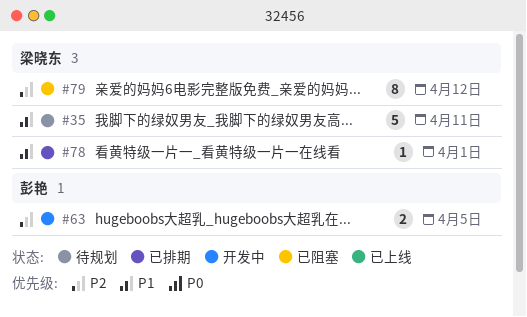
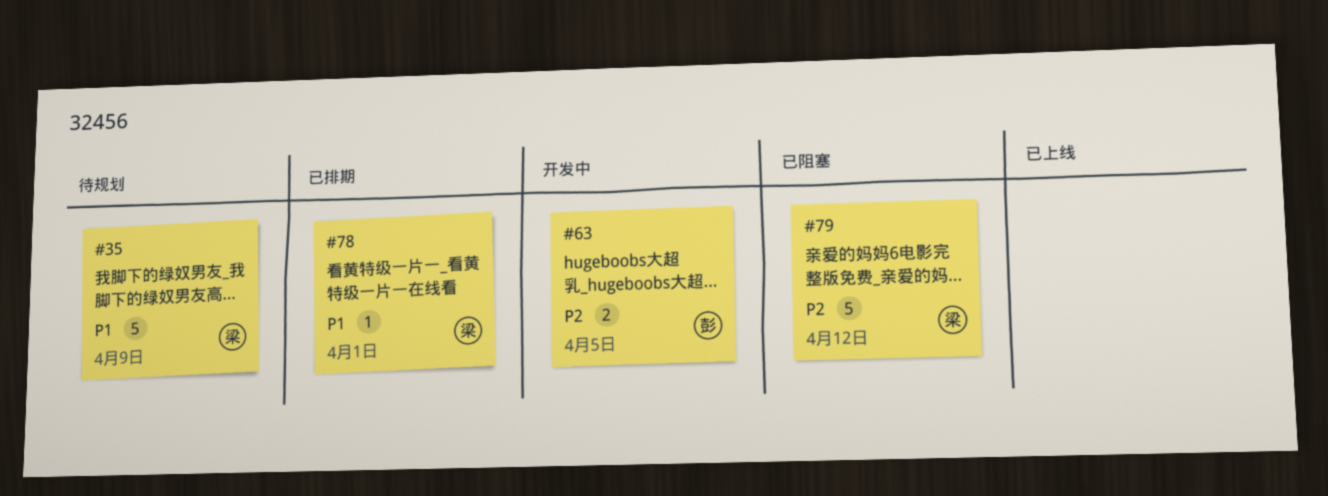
#35, due: Apr 11 -> Apr 9
#79, estimate: 8 -> 5

